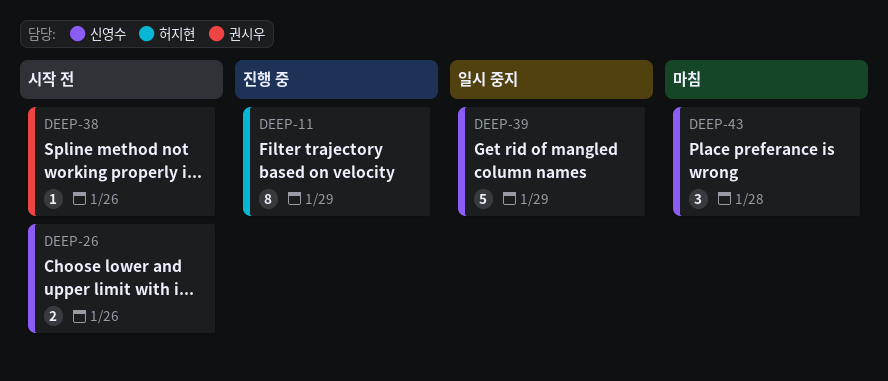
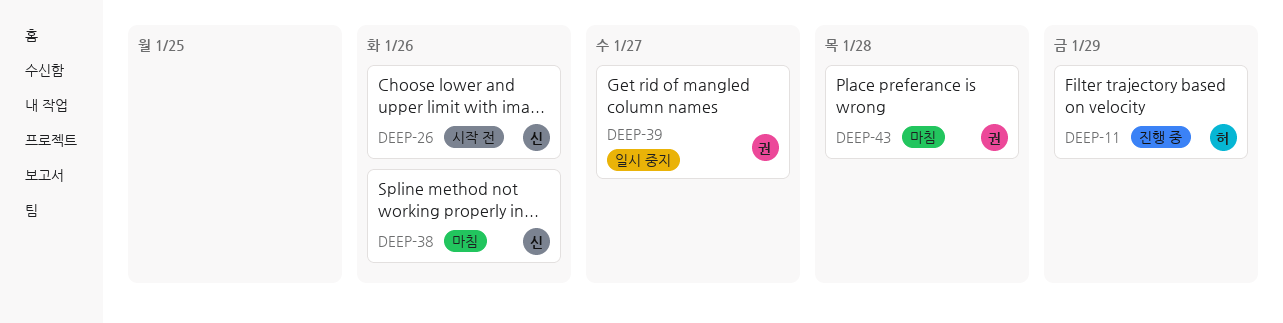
DEEP-38, status: 시작 전 -> 마침
DEEP-38, owner: 권시우 -> 신영수
DEEP-39, owner: 신영수 -> 권시우
DEEP-39, due: Jan 29 -> Jan 27
DEEP-43, owner: 신영수 -> 권시우

